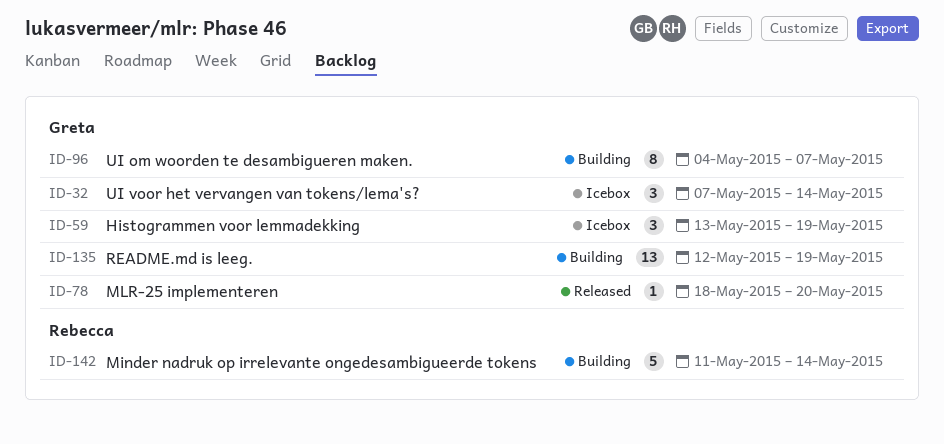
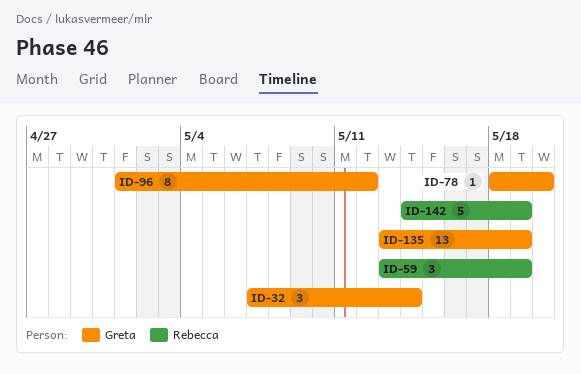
ID-59, owner: Greta -> Rebecca
ID-96, start: May 4 -> May 1
ID-96, due: May 7 -> May 12
ID-135, start: May 12 -> May 13
ID-142, start: May 11 -> May 14
ID-142, due: May 14 -> May 19

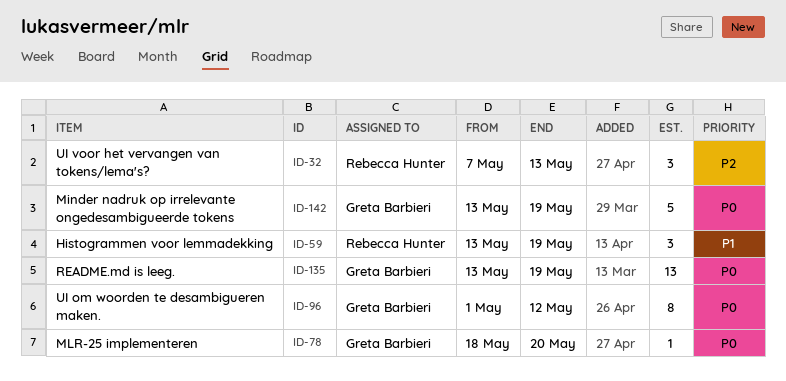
ID-32, owner: Greta Barbieri -> Rebecca Hunter
ID-32, due: May 14 -> May 13
ID-142, owner: Rebecca Hunter -> Greta Barbieri
ID-142, start: May 14 -> May 13

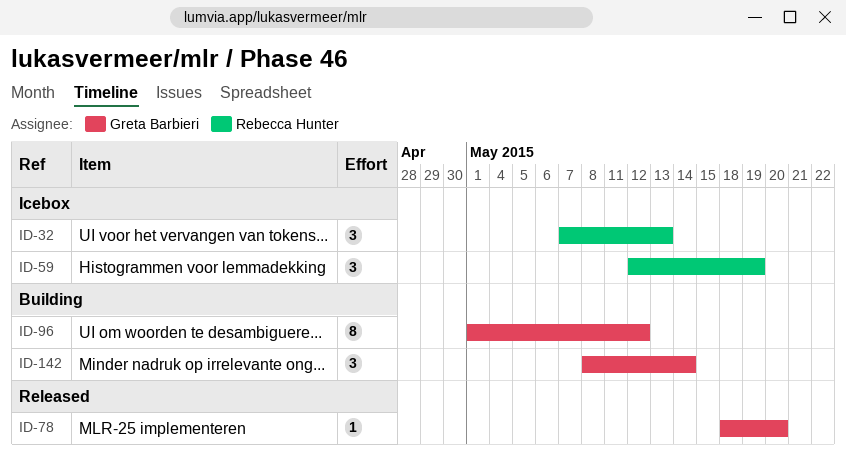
ID-59, start: May 13 -> May 12
ID-135: present -> none
ID-142, estimate: 5 -> 3
ID-142, start: May 13 -> May 8
ID-142, due: May 19 -> May 14

